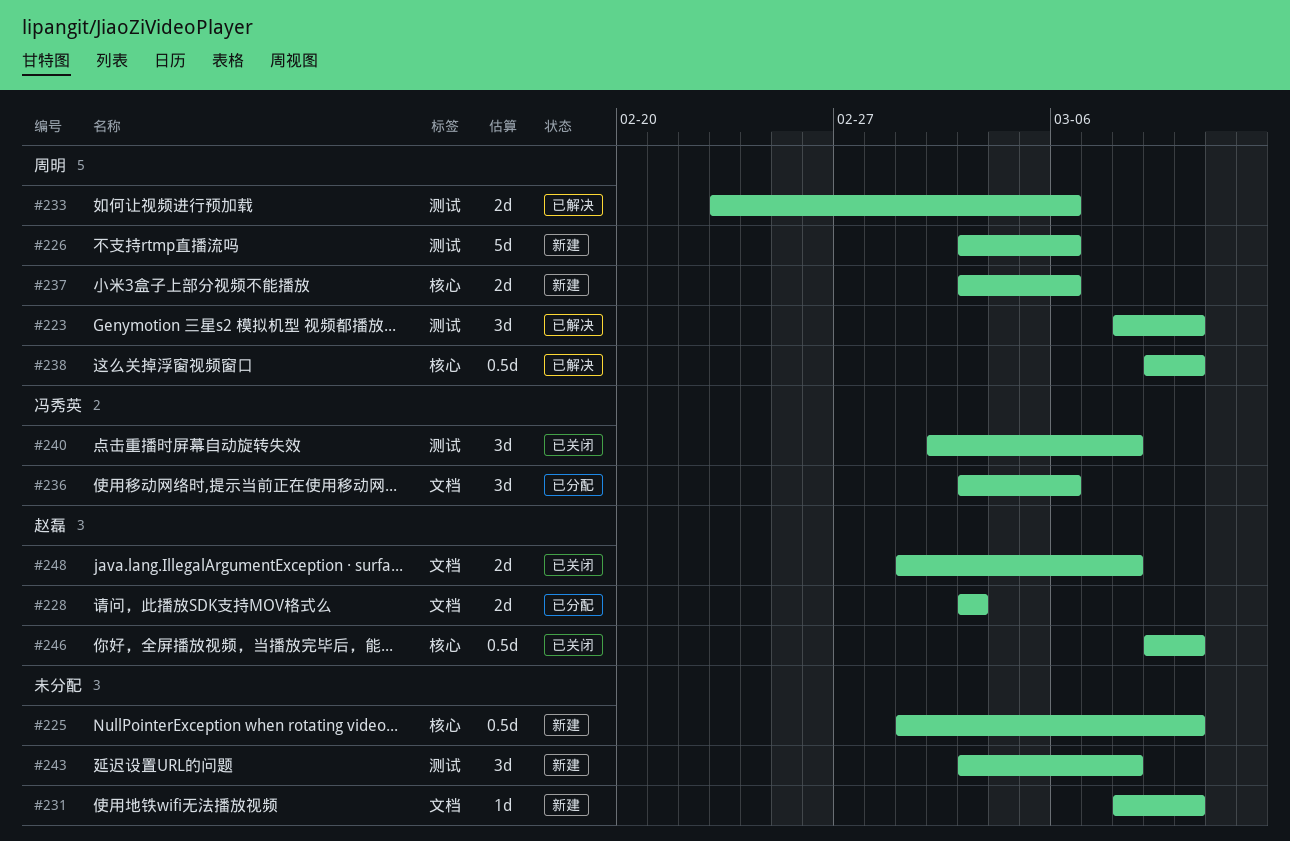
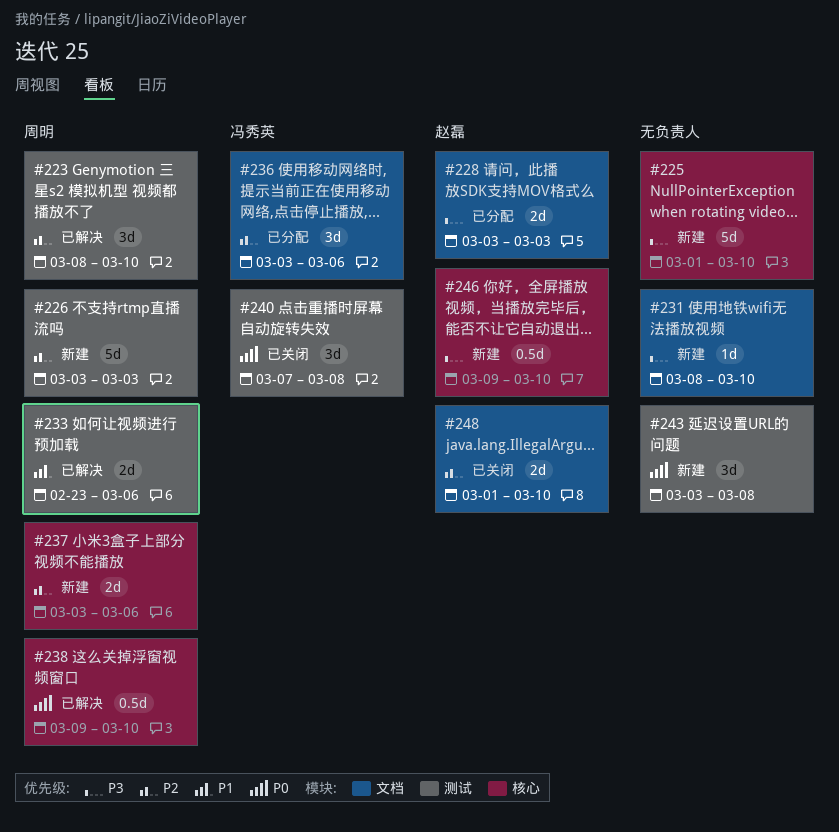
#225, estimate: 0.5d -> 5d
#226, due: Mar 6 -> Mar 3
#240, start: Mar 2 -> Mar 7
#246, status: 已关闭 -> 新建
#248, due: Mar 8 -> Mar 10

